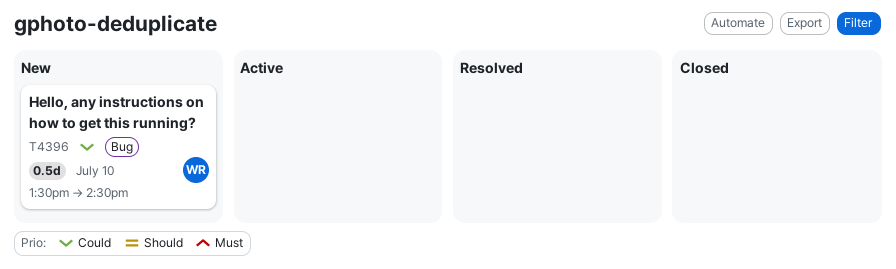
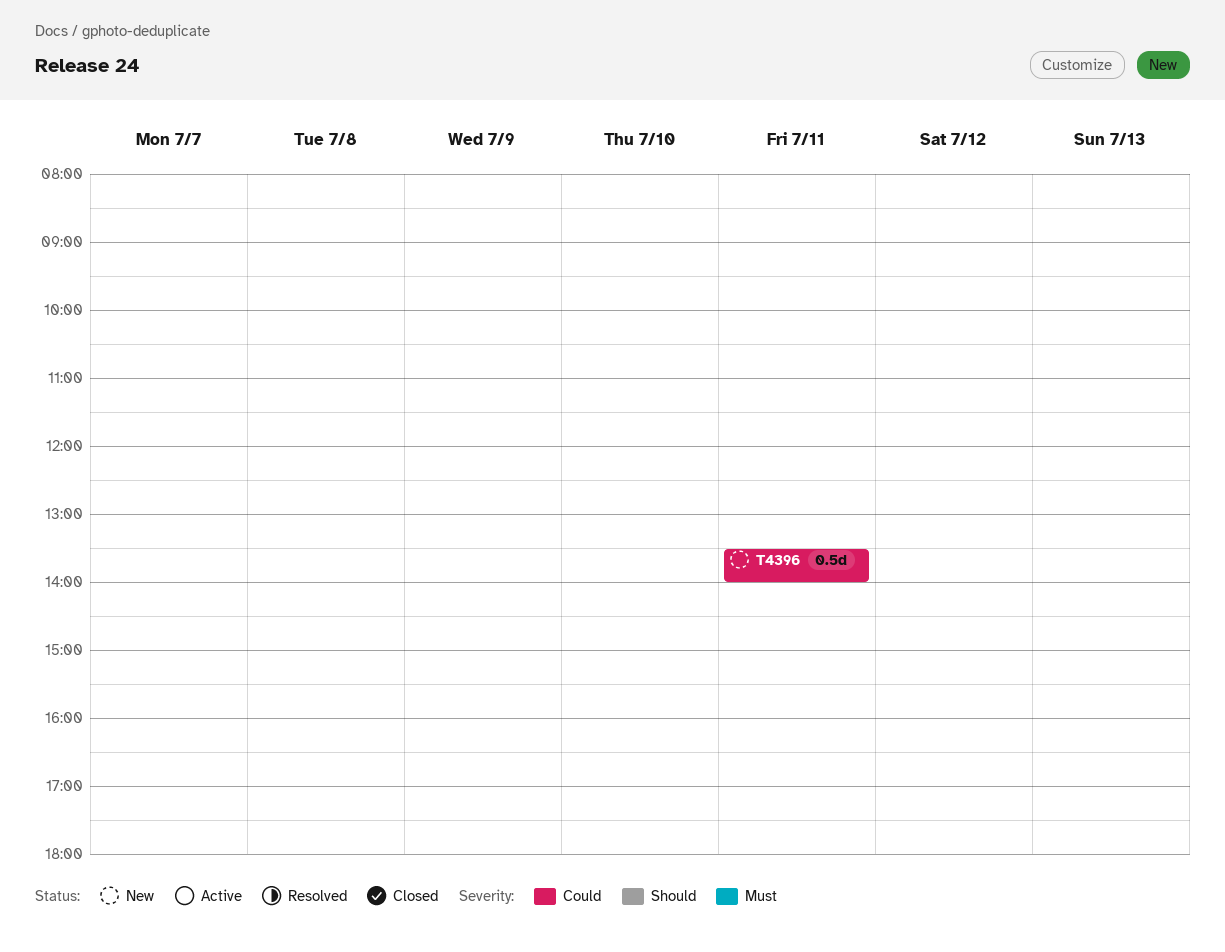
T4396, day: Jul 10 -> Jul 11
T4396, ends: 14:30 -> 14:00

